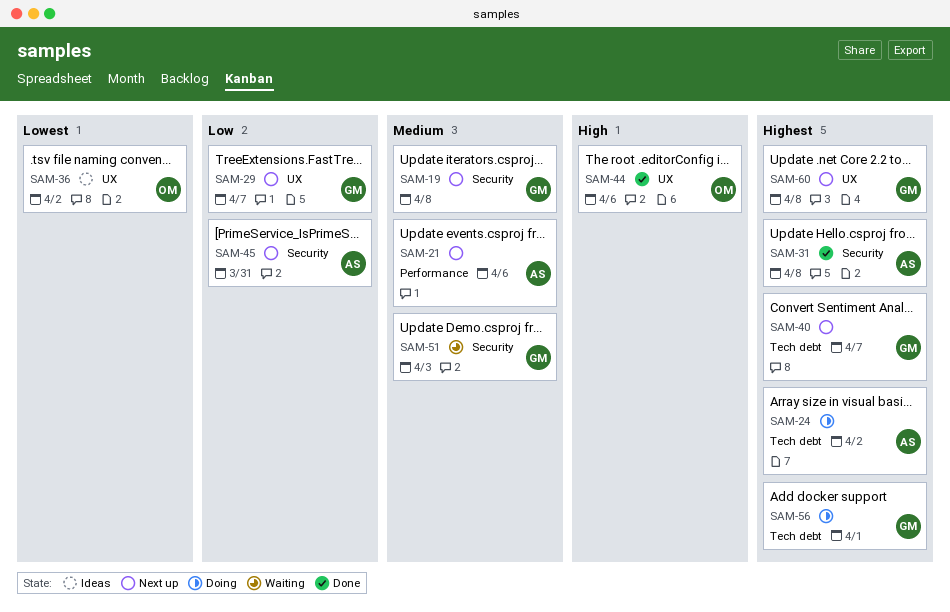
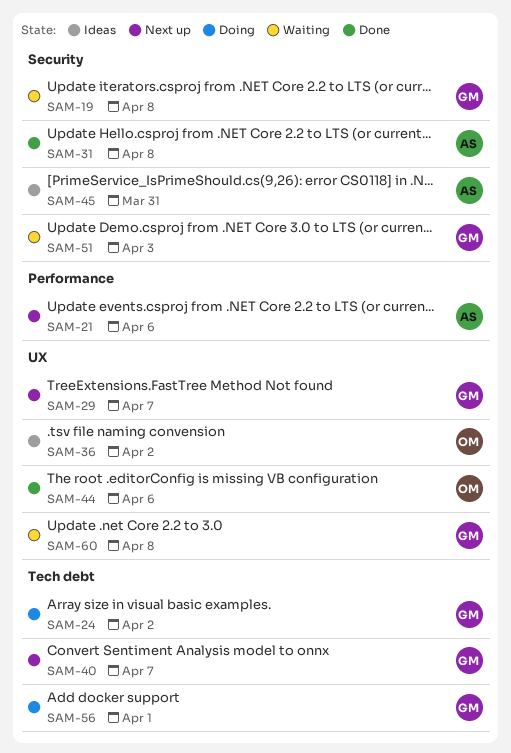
SAM-19, status: Next up -> Waiting
SAM-24, owner: AS -> GM
SAM-45, status: Next up -> Ideas
SAM-60, status: Next up -> Waiting

